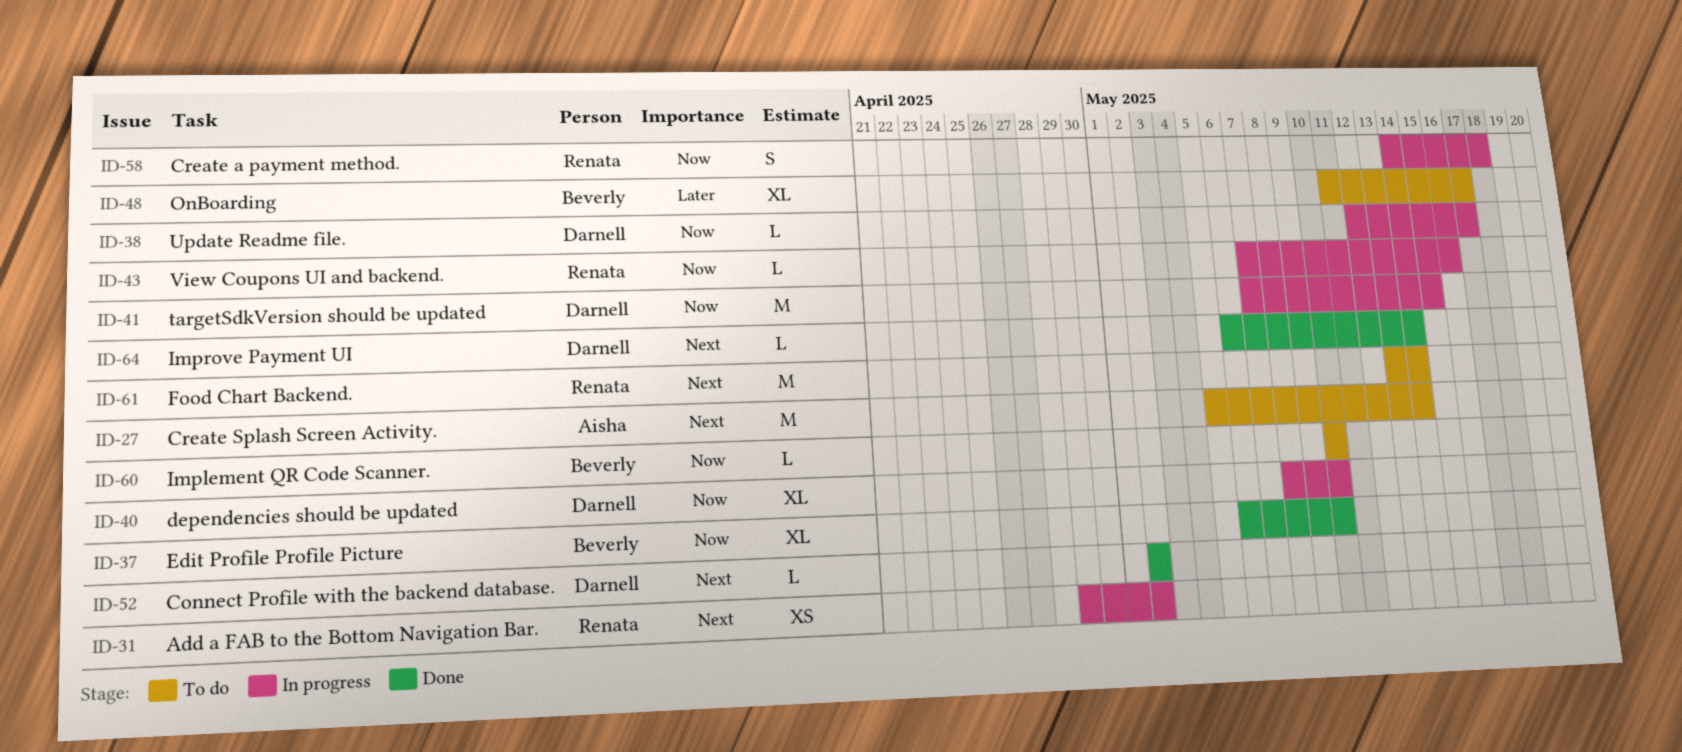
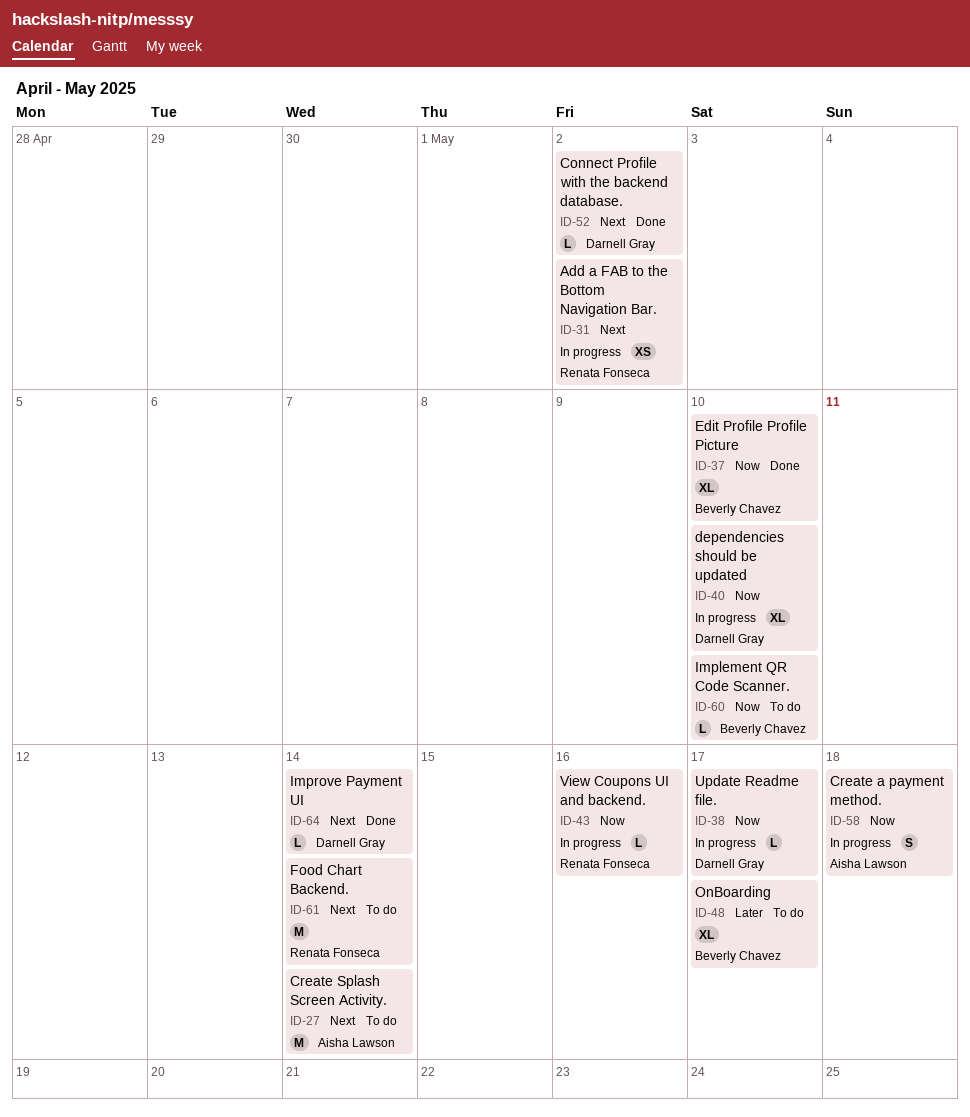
ID-41: present -> none
ID-58, owner: Renata Fonseca -> Aisha Lawson

